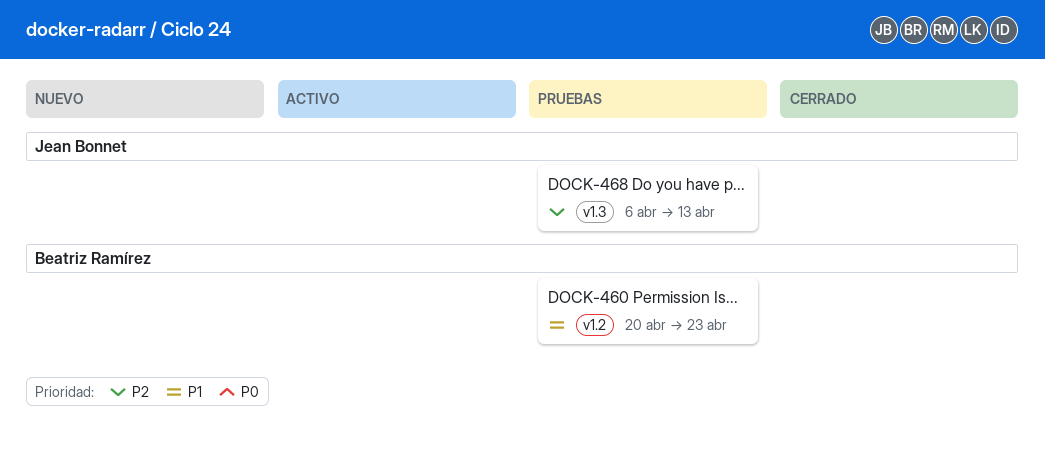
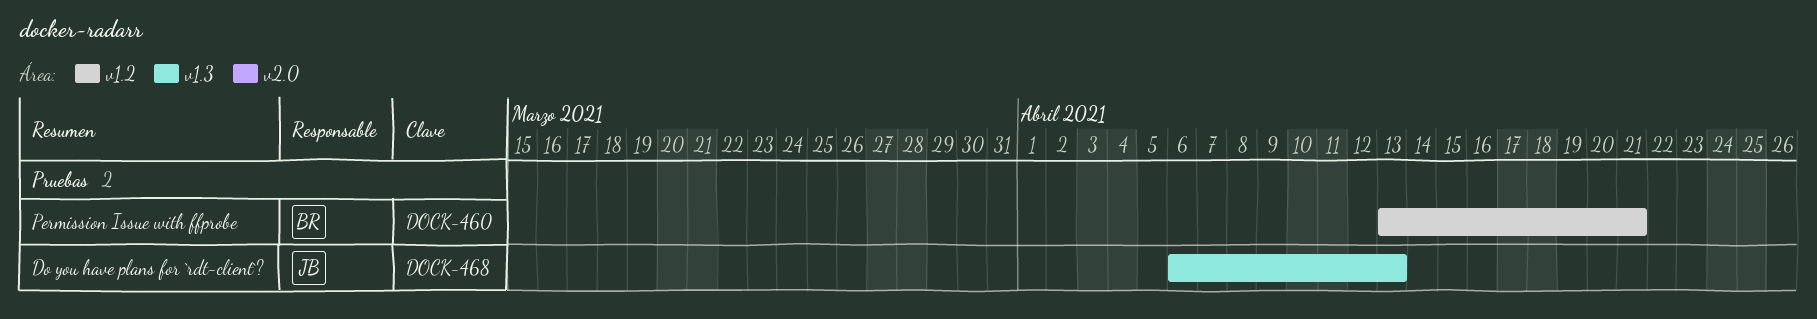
DOCK-460, start: Apr 20 -> Apr 13
DOCK-460, due: Apr 23 -> Apr 21

